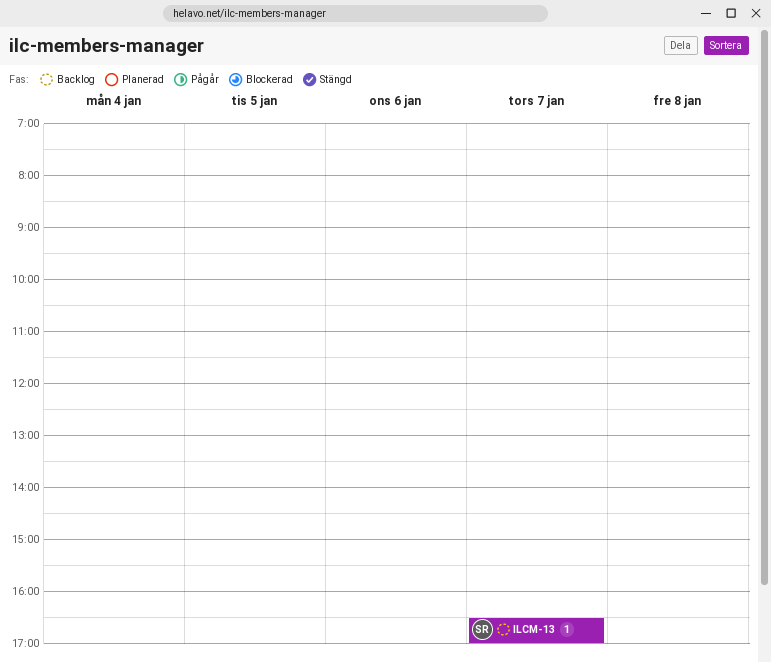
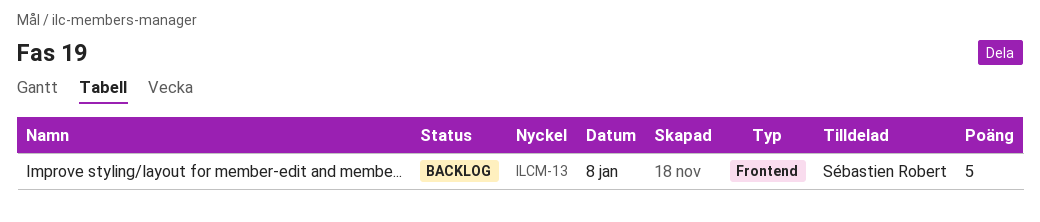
ILCM-13, estimate: 1 -> 5
ILCM-13, day: Jan 7 -> Jan 8

